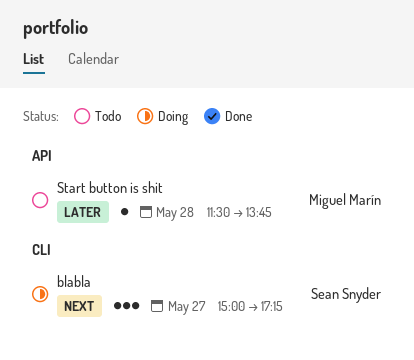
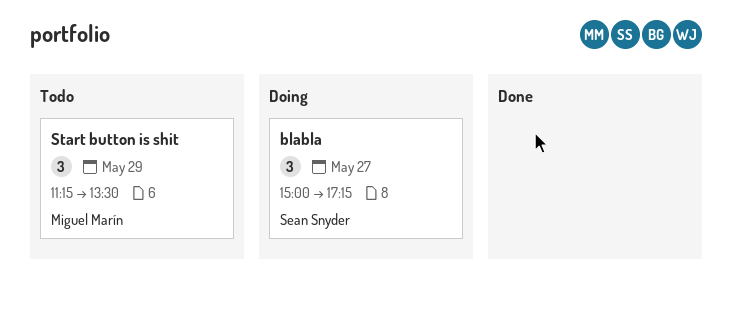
Start button is shit, estimate: 1 -> 3
Start button is shit, day: May 28 -> May 29
Start button is shit, begins: 11:30 -> 11:15
Start button is shit, ends: 13:45 -> 13:30

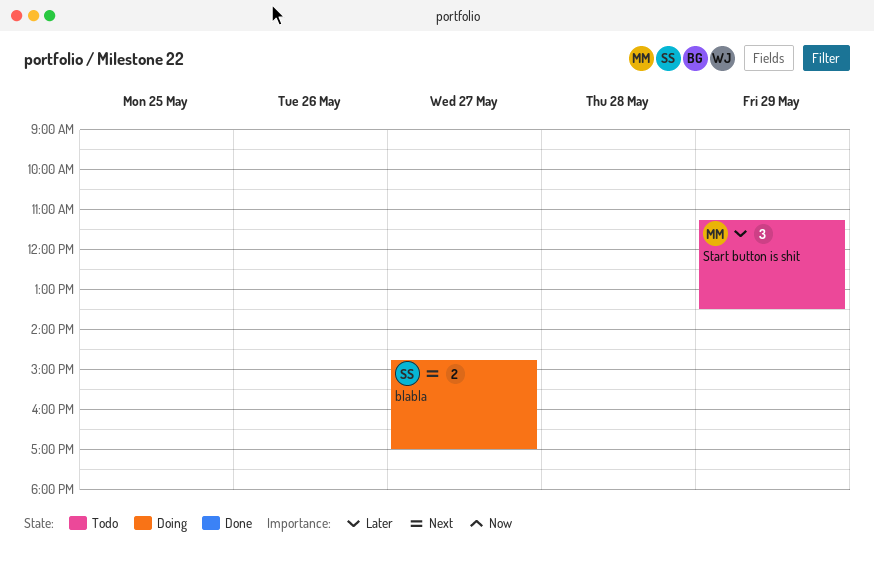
blabla, estimate: 3 -> 2
blabla, begins: 15:00 -> 14:45
blabla, ends: 17:15 -> 17:00

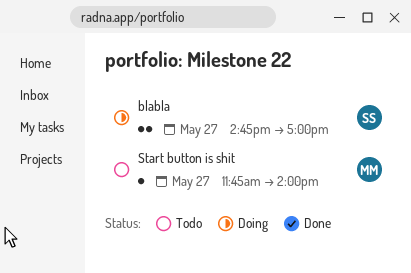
Start button is shit, estimate: 3 -> 1
Start button is shit, day: May 29 -> May 27
Start button is shit, begins: 11:15 -> 11:45
Start button is shit, ends: 13:30 -> 14:00

